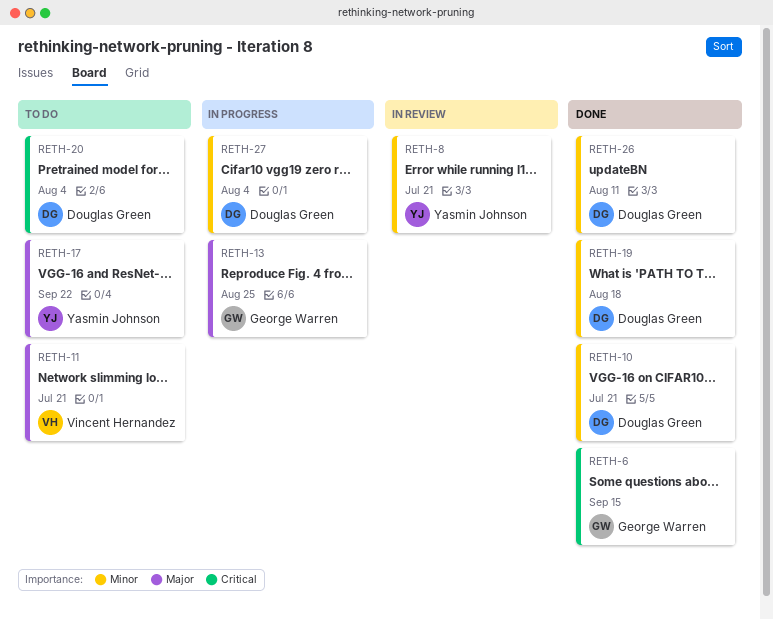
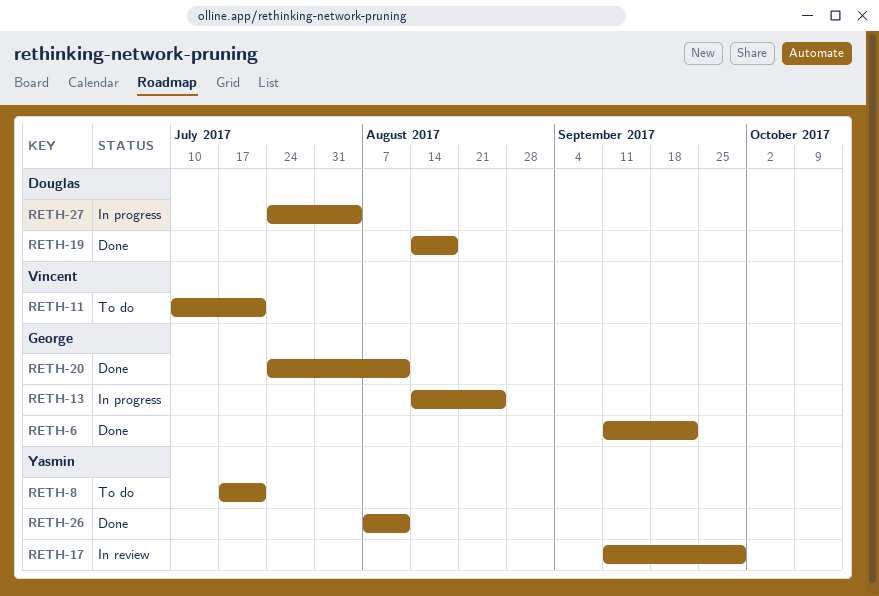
RETH-6, due: Sep 15 -> Sep 22
RETH-8, status: In review -> To do
RETH-10: present -> none
RETH-17, status: To do -> In review
RETH-17, due: Sep 22 -> Sep 29
RETH-20, status: To do -> Done
RETH-20, owner: Douglas Green -> George Warren
RETH-20, due: Aug 4 -> Aug 11
RETH-26, owner: Douglas Green -> Yasmin Johnson

